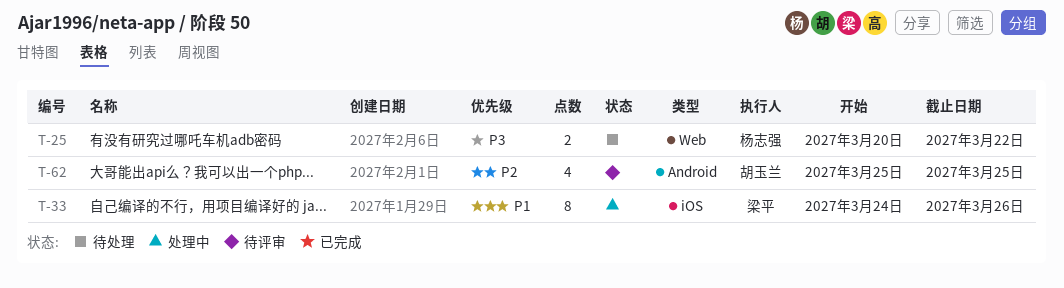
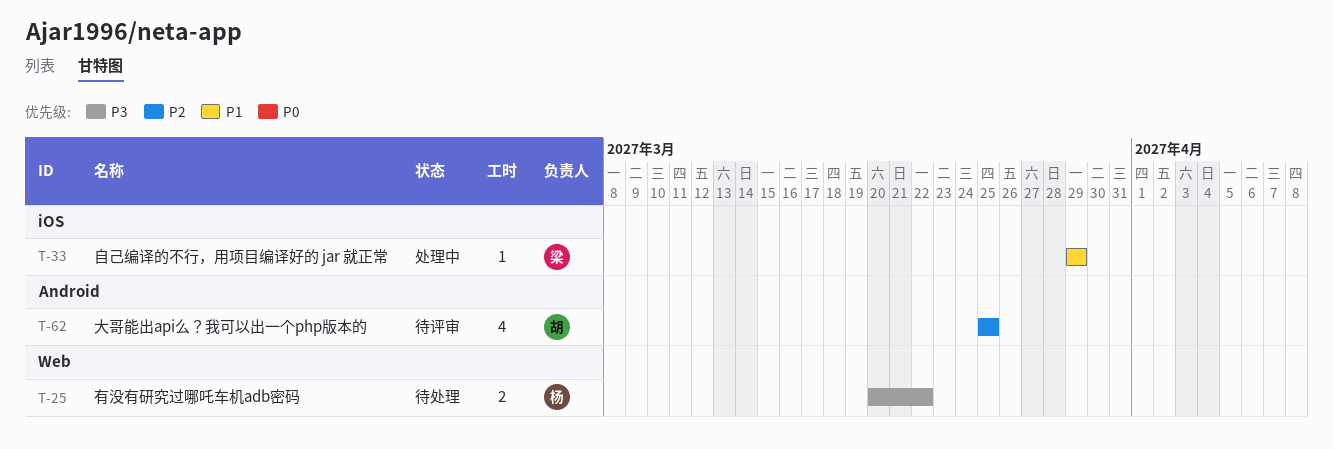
T-33, estimate: 8 -> 1
T-33, start: Mar 24 -> Mar 29
T-33, due: Mar 26 -> Mar 29

